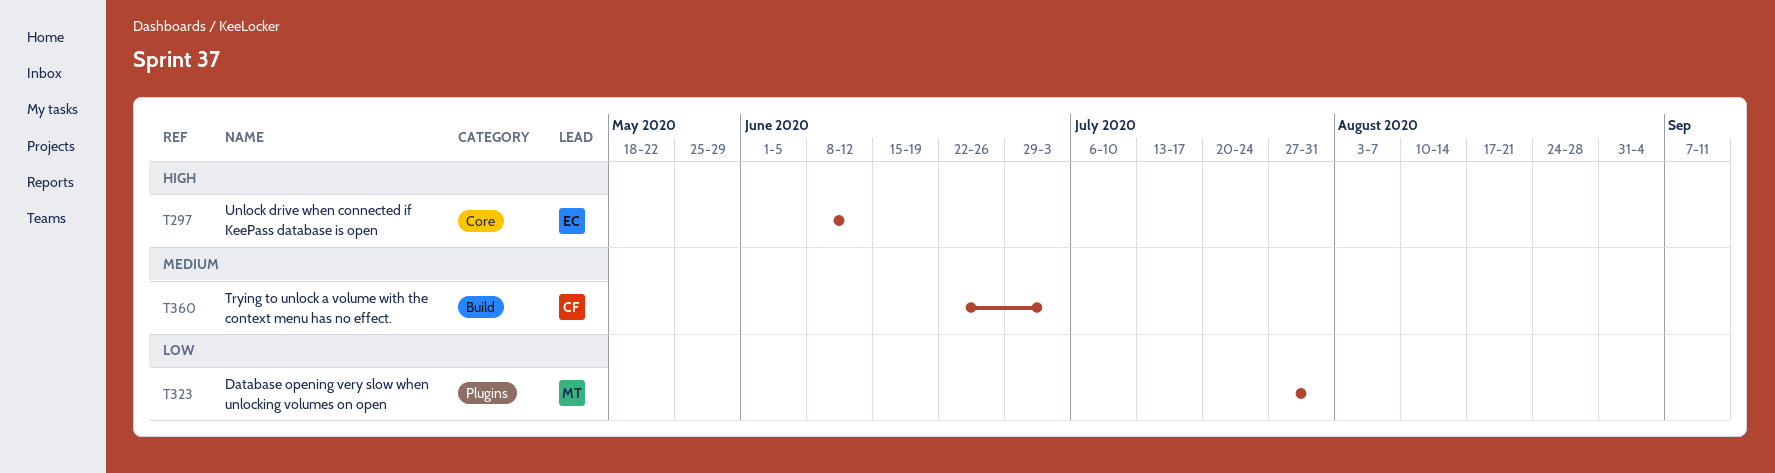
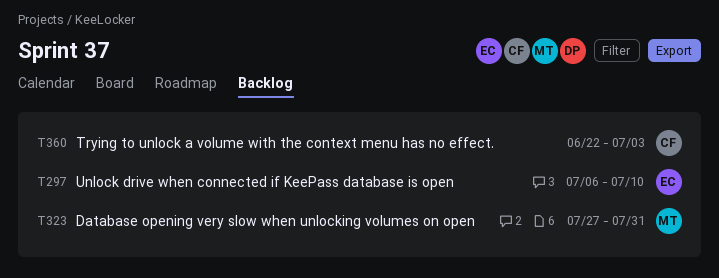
T297, start: Jun 8 -> Jul 6
T297, due: Jun 12 -> Jul 10

